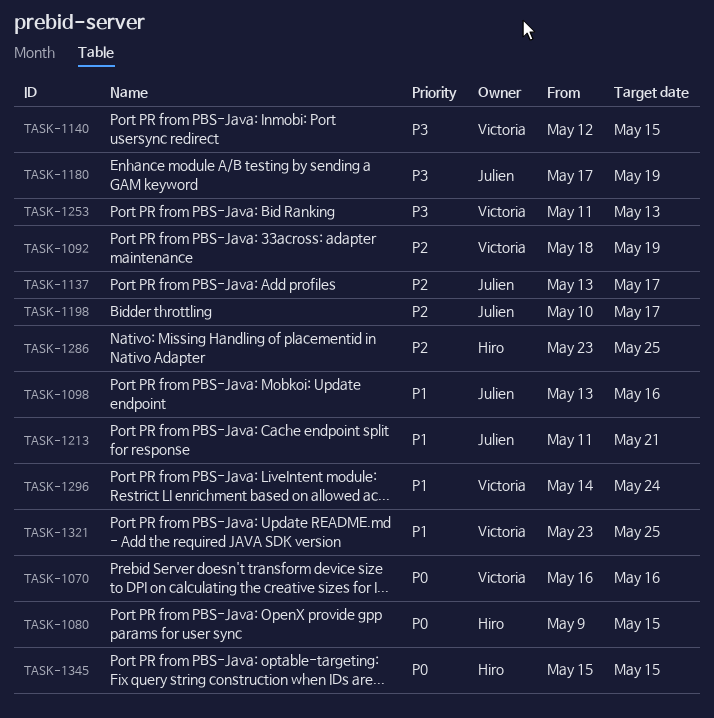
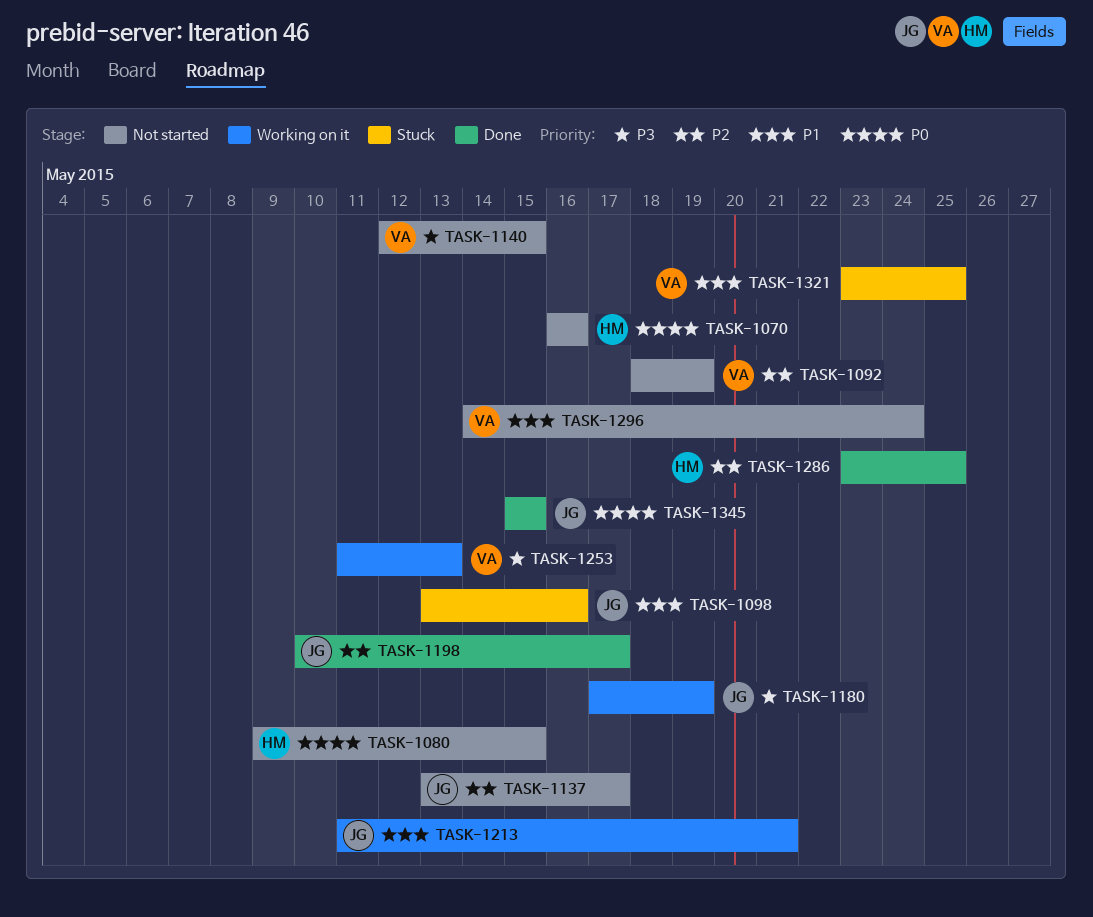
TASK-1070, owner: Victoria -> Hiro
TASK-1345, owner: Hiro -> Julien

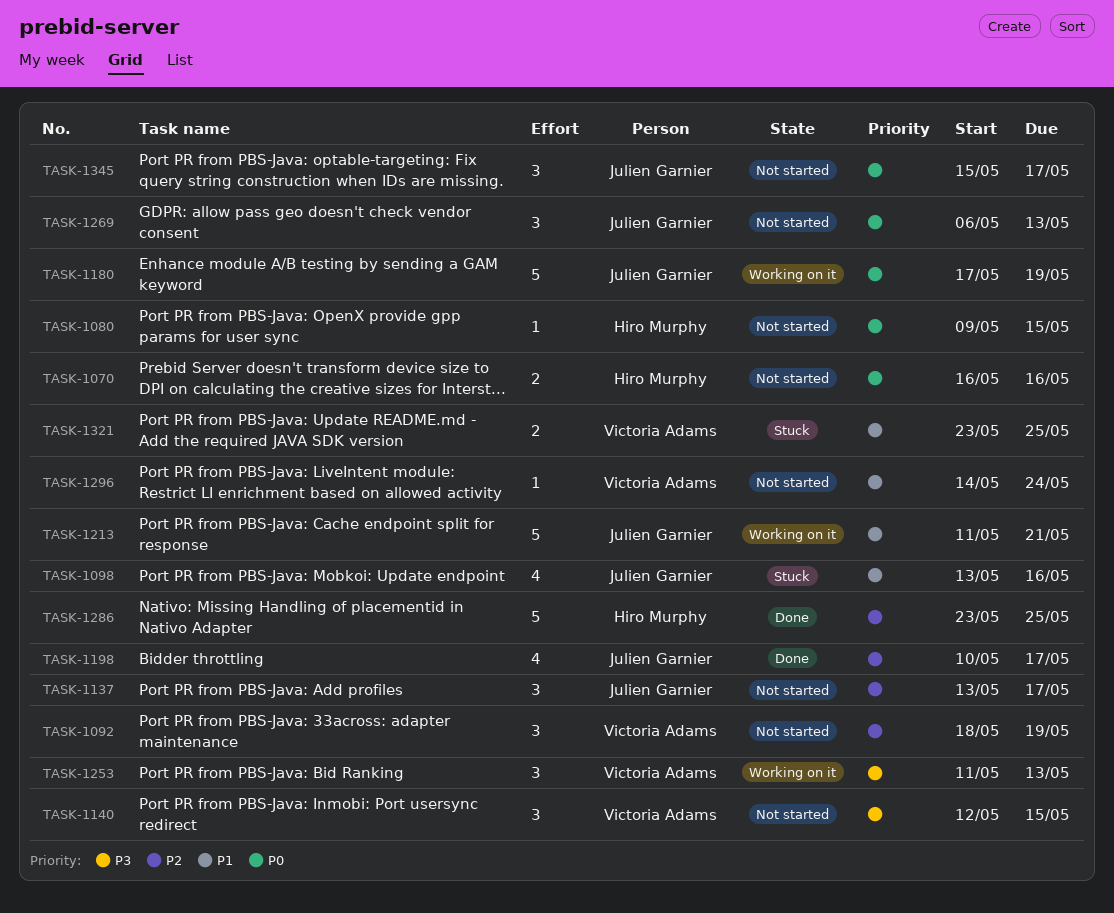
TASK-1180, priority: P3 -> P0
TASK-1269: none -> present
TASK-1345, status: Done -> Not started
TASK-1345, due: May 15 -> May 17

